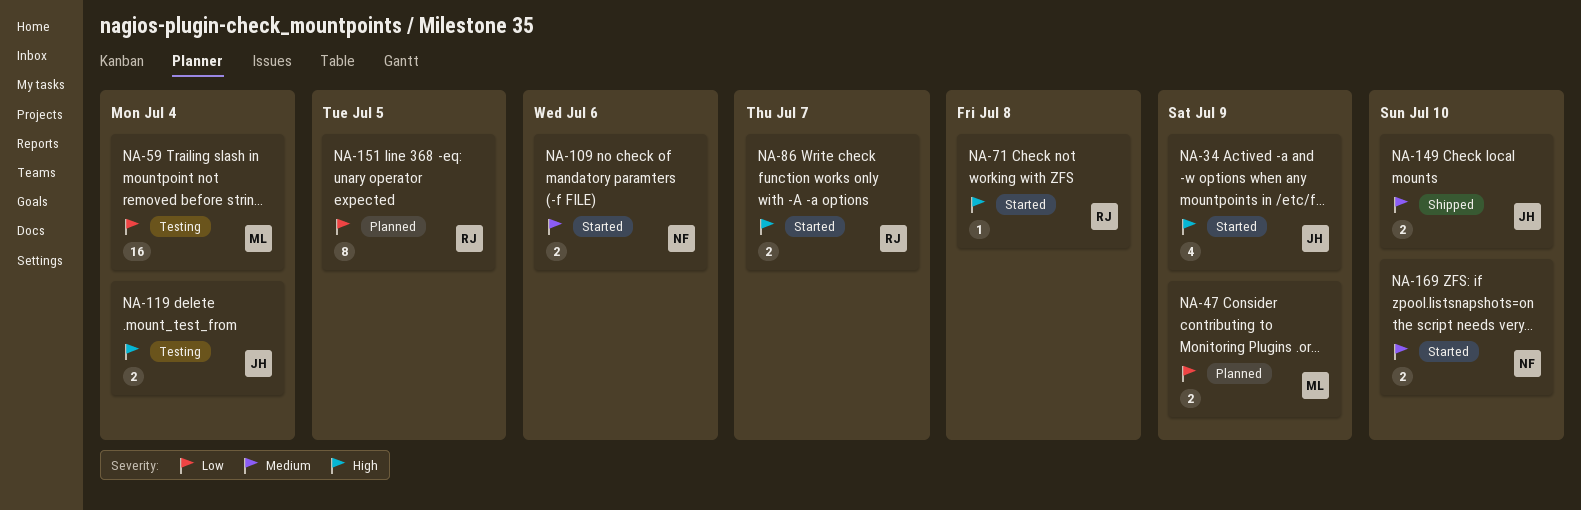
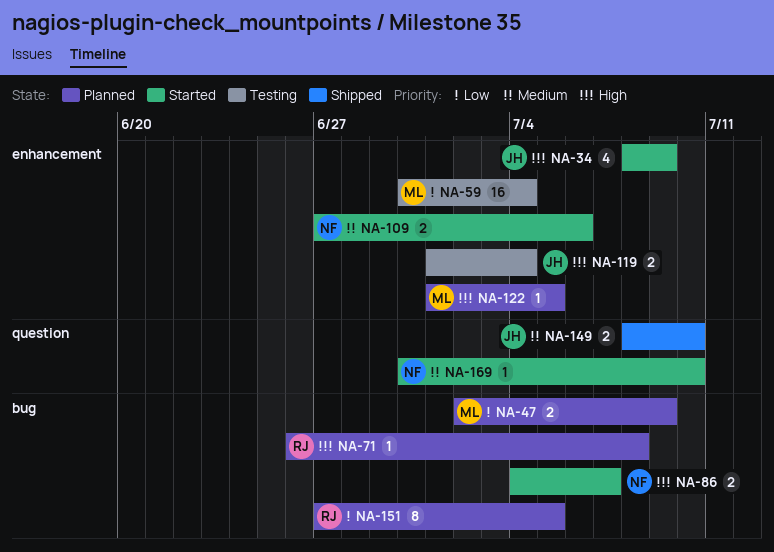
NA-71, status: Started -> Planned
NA-86, owner: RJ -> NF
NA-122: none -> present
NA-169, estimate: 2 -> 1

